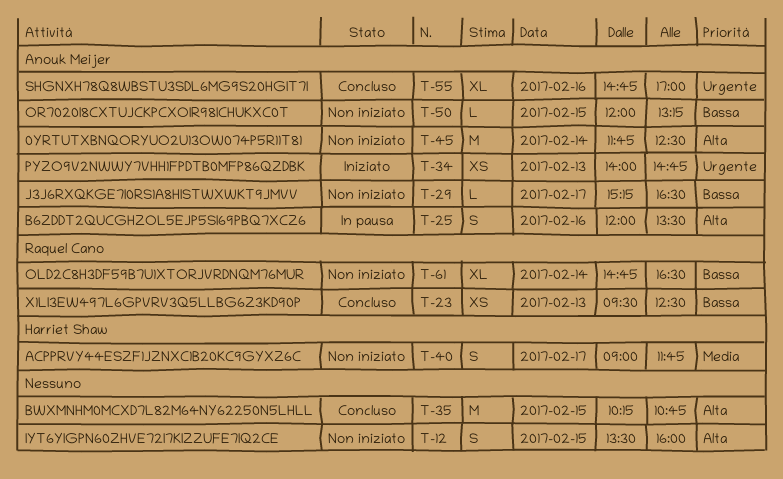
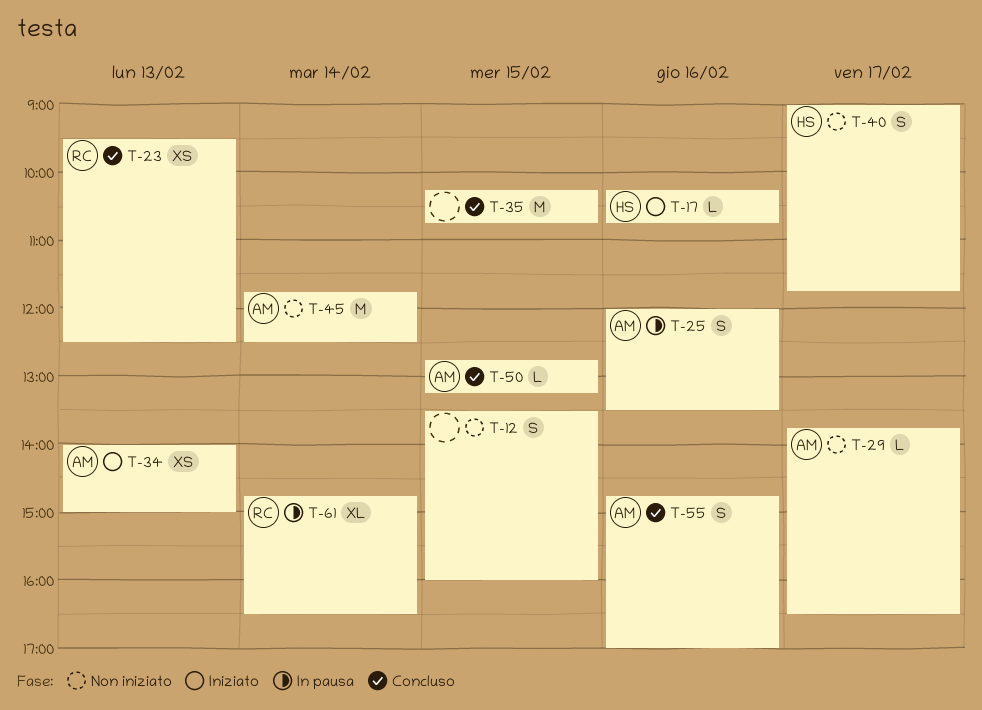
T-17: none -> present
T-29, begins: 15:15 -> 13:45
T-34, ends: 14:45 -> 15:00
T-50, status: Non iniziato -> Concluso
T-50, begins: 12:00 -> 12:45
T-55, estimate: XL -> S
T-61, status: Non iniziato -> In pausa

